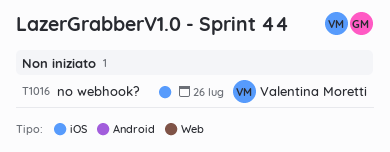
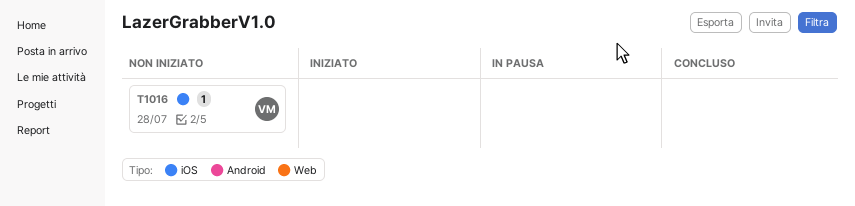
T1016, due: Jul 26 -> Jul 28

